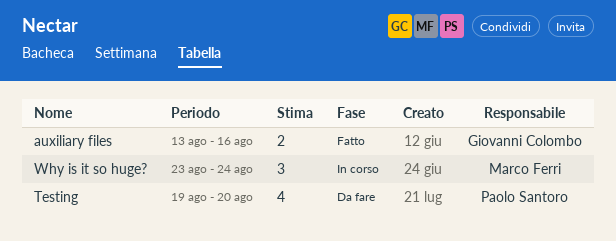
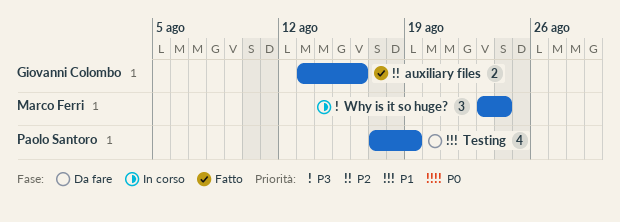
Testing, start: Aug 19 -> Aug 17
Testing, due: Aug 20 -> Aug 19

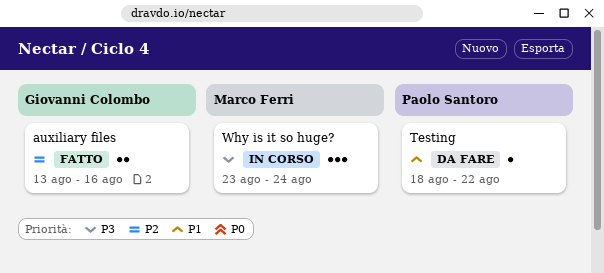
Testing, estimate: 4 -> 1
Testing, start: Aug 17 -> Aug 18
Testing, due: Aug 19 -> Aug 22

